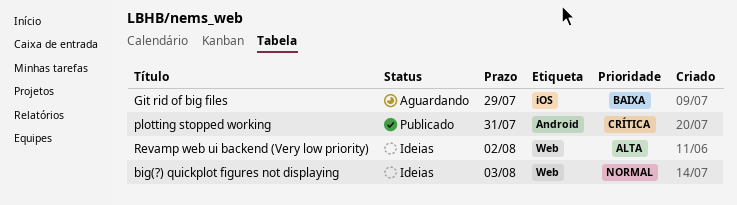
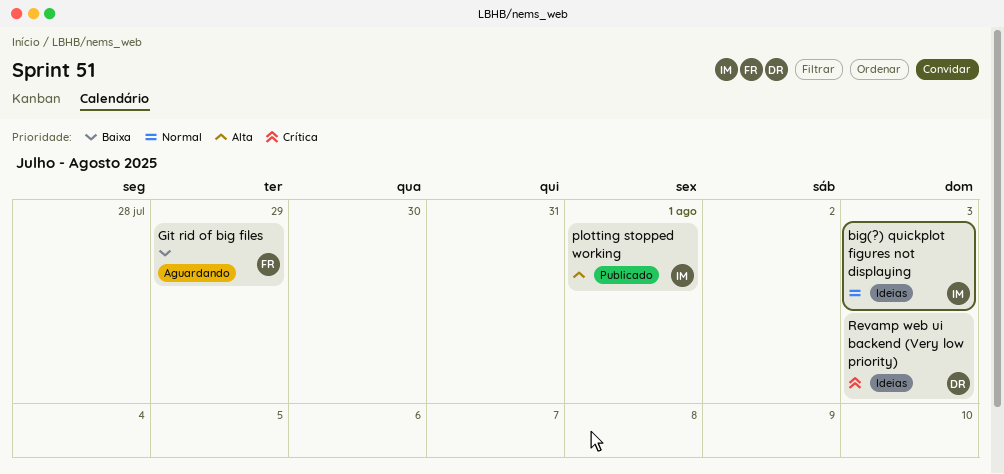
plotting stopped working, priority: Crítica -> Alta
plotting stopped working, due: Jul 31 -> Aug 1
Revamp web ui backend (Very low priority), priority: Alta -> Crítica
Revamp web ui backend (Very low priority), due: Aug 2 -> Aug 3

